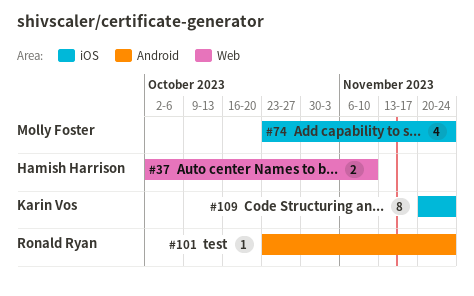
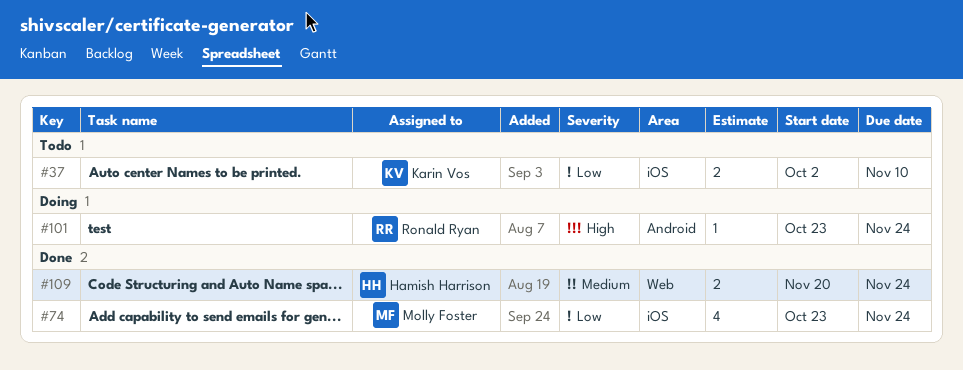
#37, owner: Hamish Harrison -> Karin Vos
#37, label: Web -> iOS
#109, owner: Karin Vos -> Hamish Harrison
#109, label: iOS -> Web
#109, estimate: 8 -> 2

